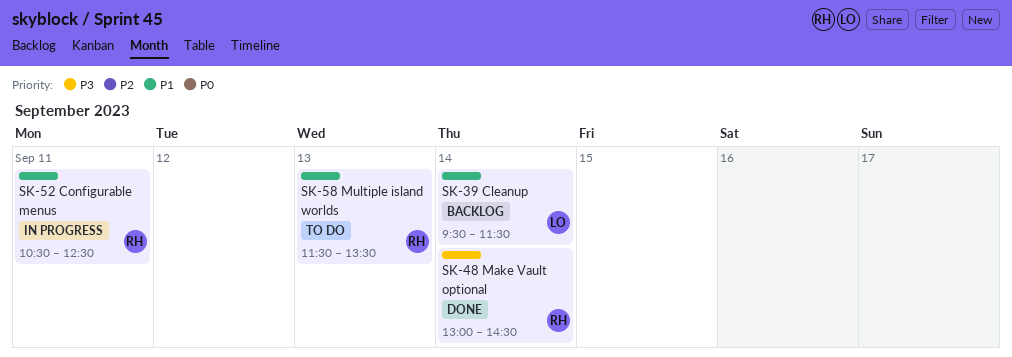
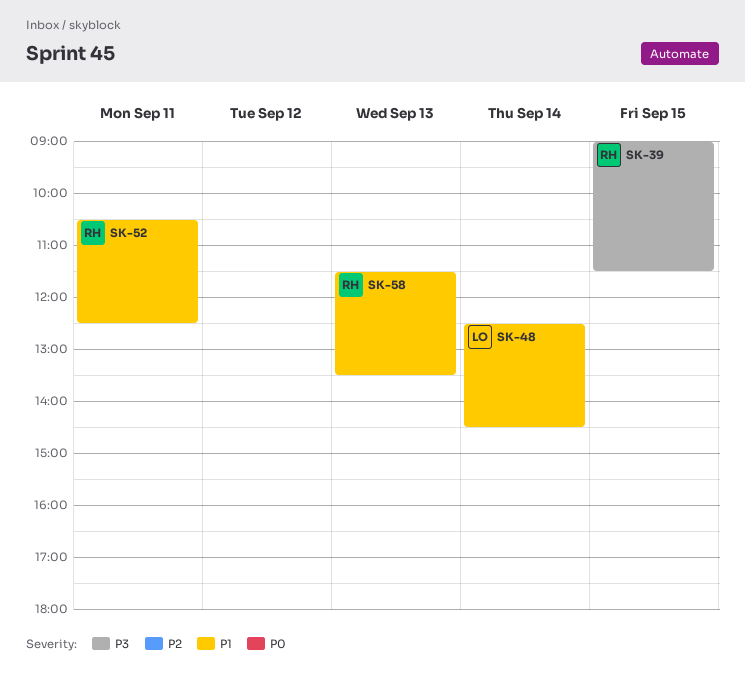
SK-39, owner: LO -> RH
SK-39, priority: P1 -> P3
SK-39, day: Sep 14 -> Sep 15
SK-39, begins: 09:30 -> 09:00
SK-48, owner: RH -> LO
SK-48, priority: P3 -> P1
SK-48, begins: 13:00 -> 12:30

